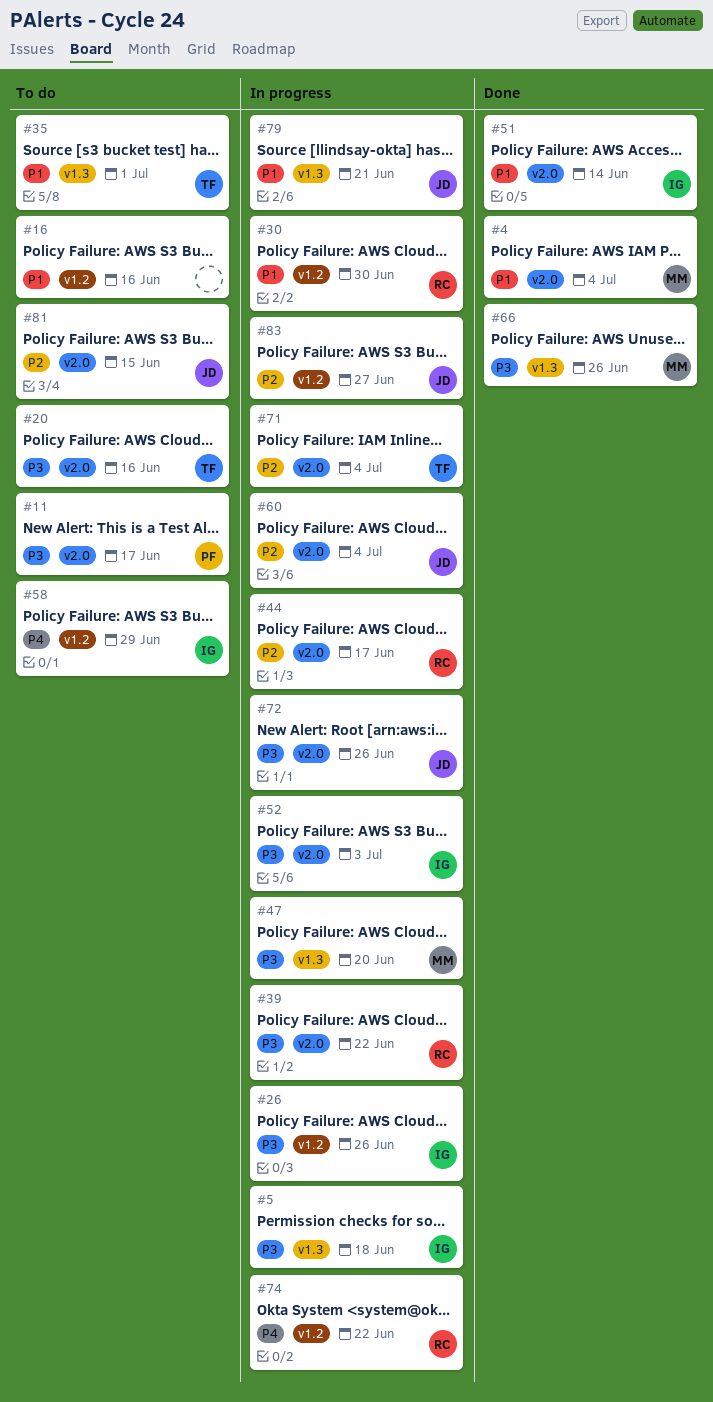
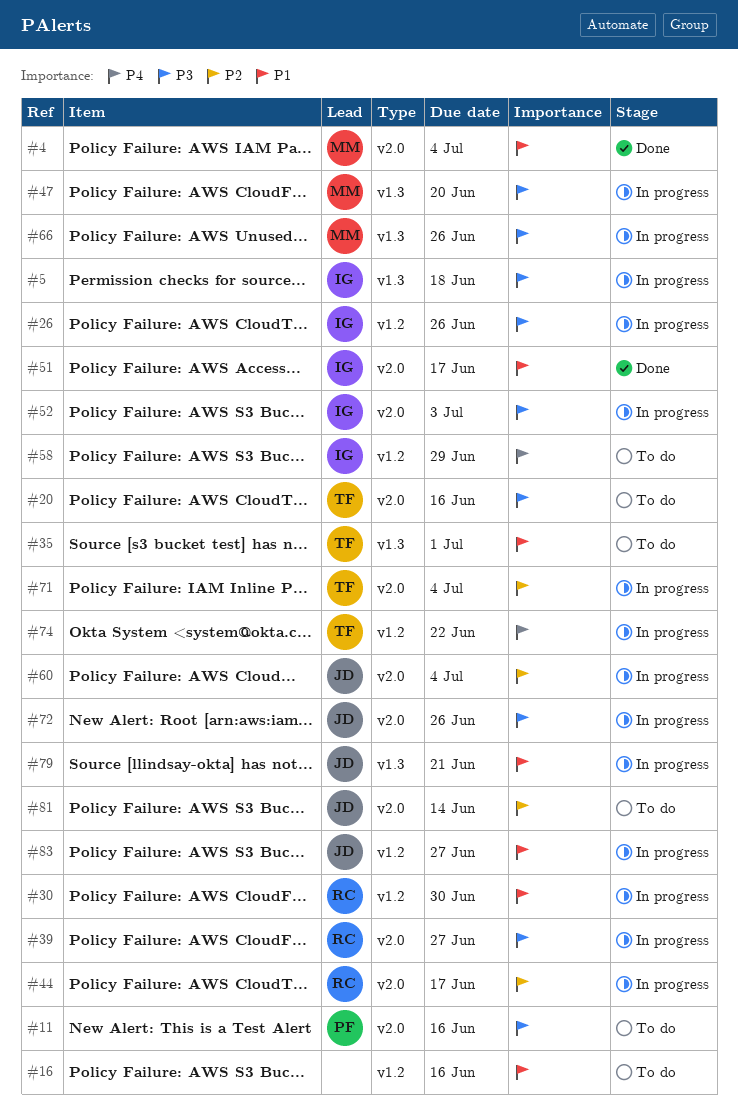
#11, due: Jun 17 -> Jun 16
#39, due: Jun 22 -> Jun 27
#51, due: Jun 14 -> Jun 17
#66, status: Done -> In progress
#74, owner: RC -> TF
#81, due: Jun 15 -> Jun 14
#83, priority: P2 -> P1

